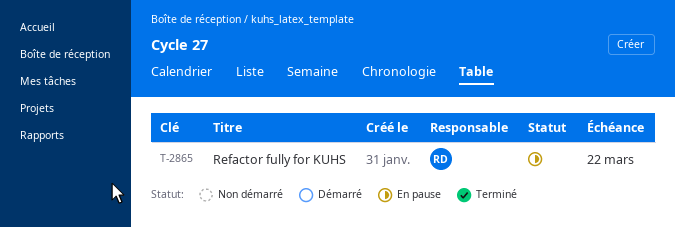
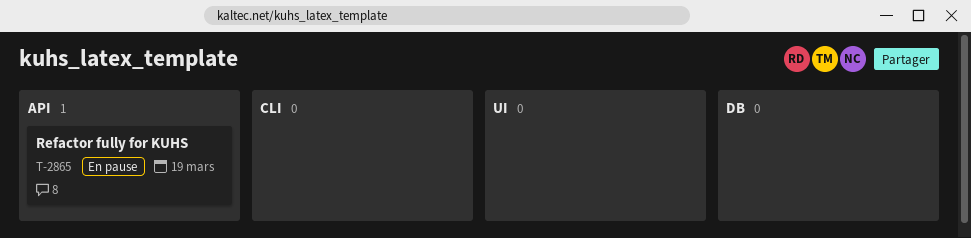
T-2865, due: Mar 22 -> Mar 19

